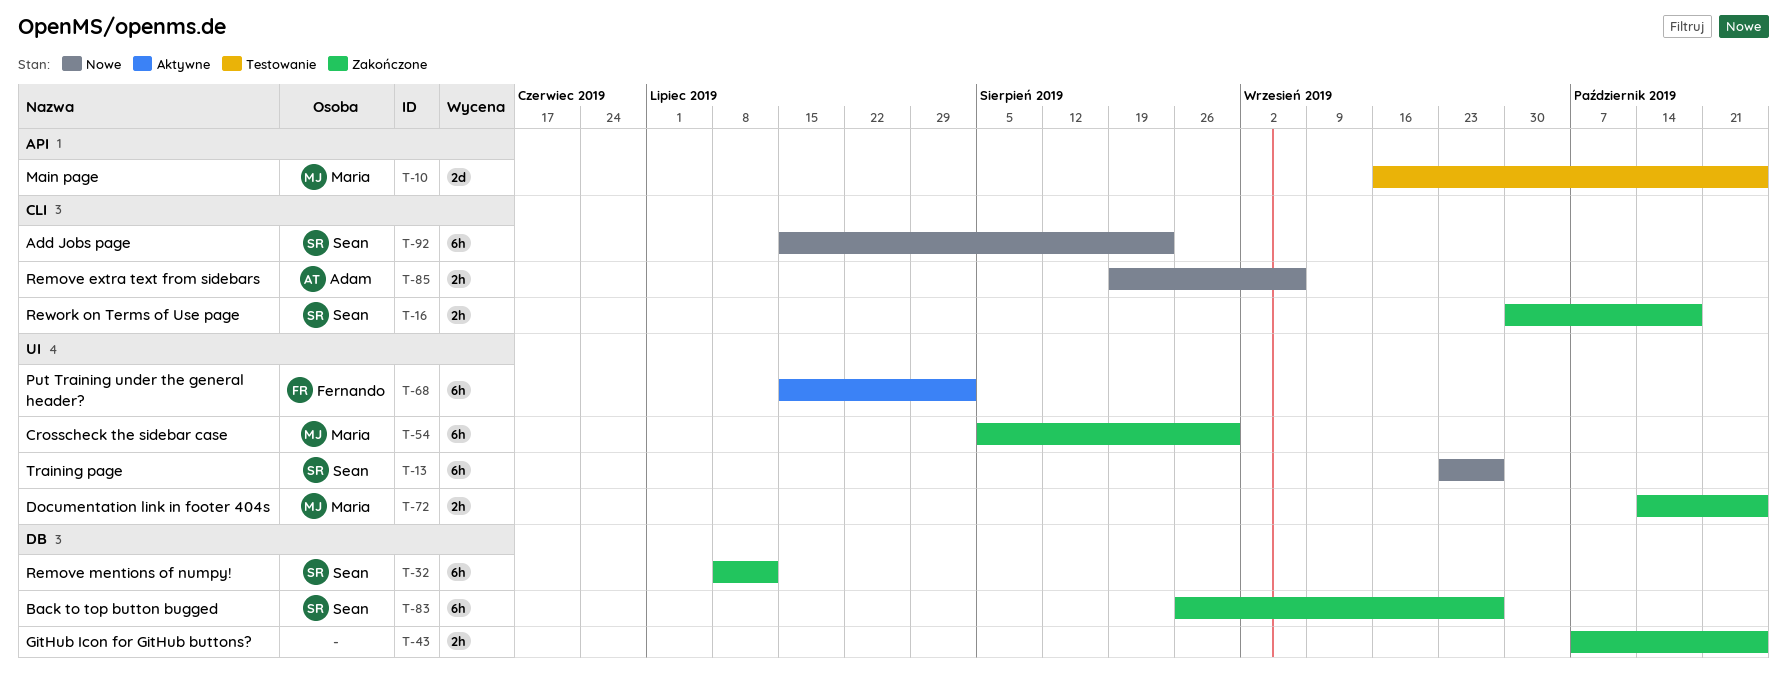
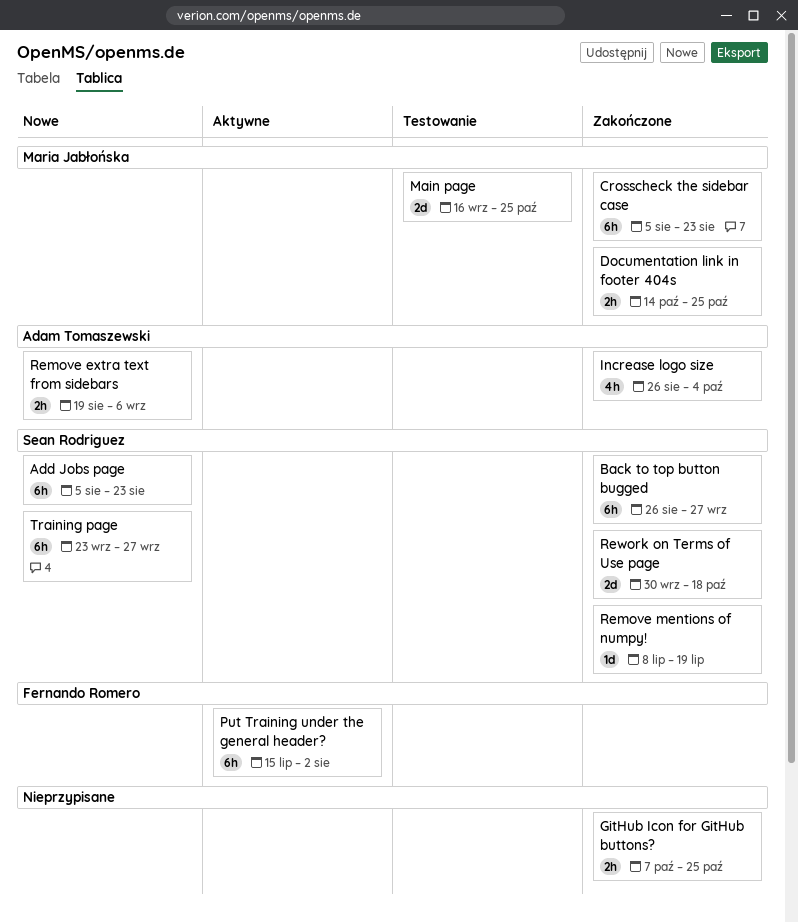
Add Jobs page, start: Jul 15 -> Aug 5
Crosscheck the sidebar case, due: Aug 30 -> Aug 23
Increase logo size: none -> present
Remove mentions of numpy!, estimate: 6h -> 1d
Remove mentions of numpy!, due: Jul 12 -> Jul 19
Rework on Terms of Use page, estimate: 2h -> 2d

